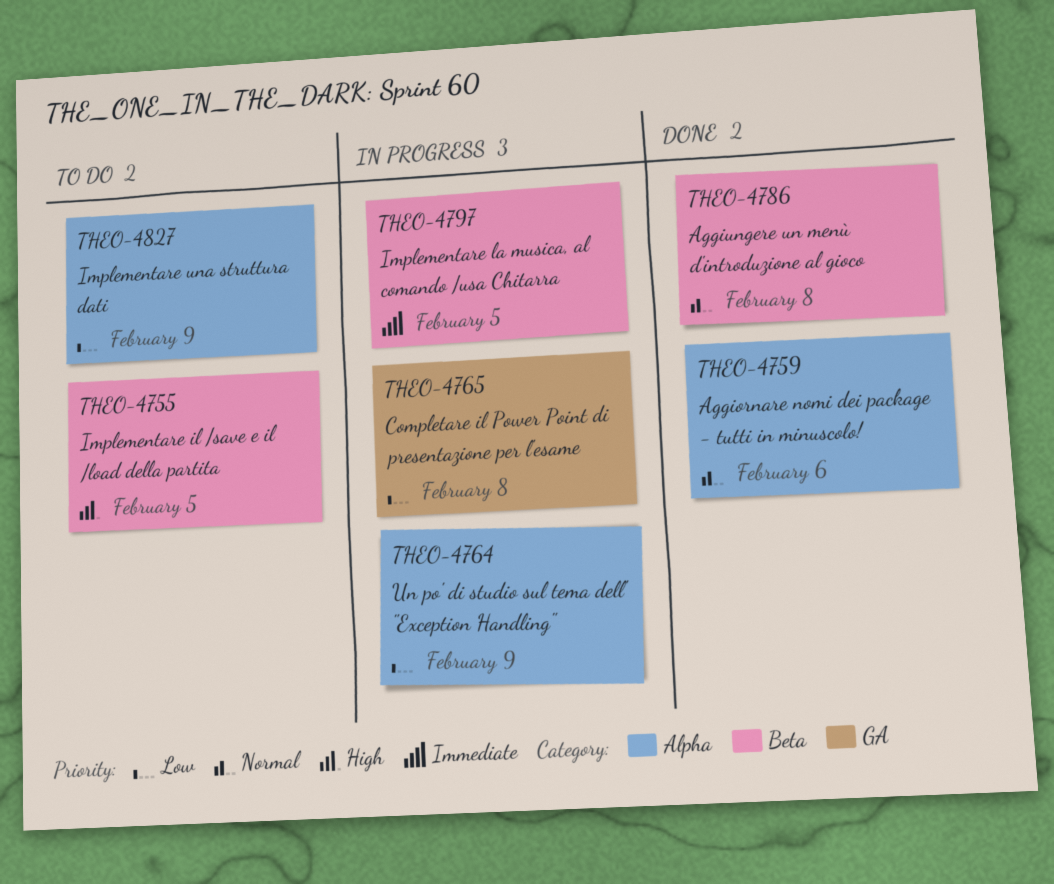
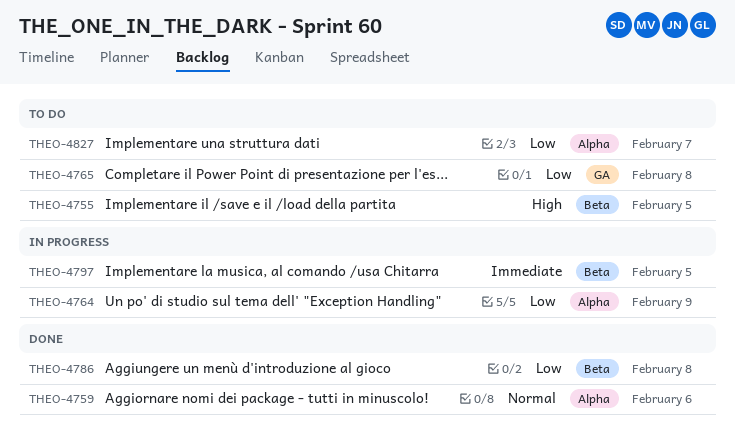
THEO-4765, status: In progress -> To do
THEO-4786, priority: Normal -> Low
THEO-4827, due: Feb 9 -> Feb 7

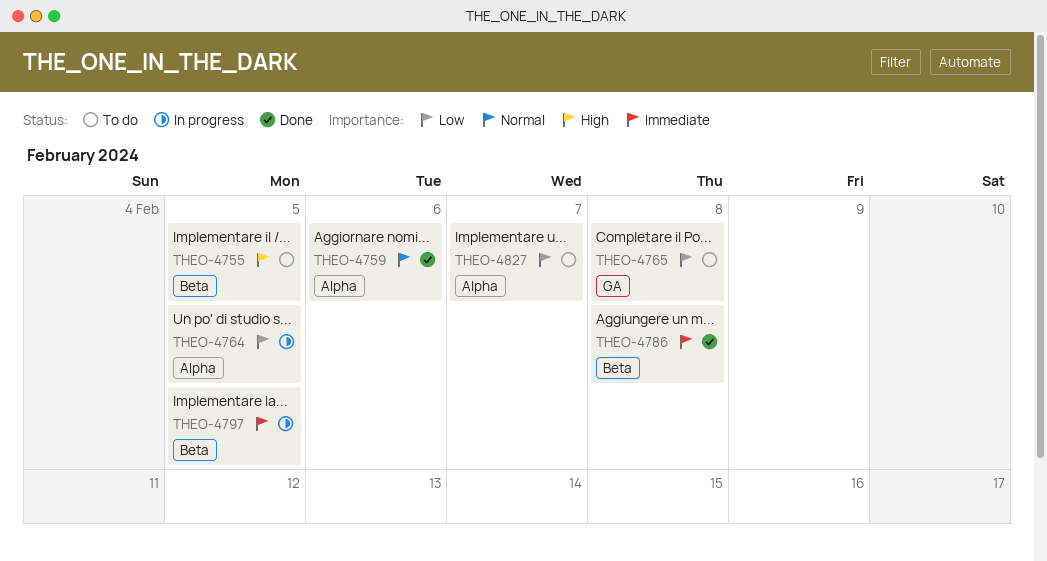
THEO-4764, due: Feb 9 -> Feb 5
THEO-4786, priority: Low -> Immediate

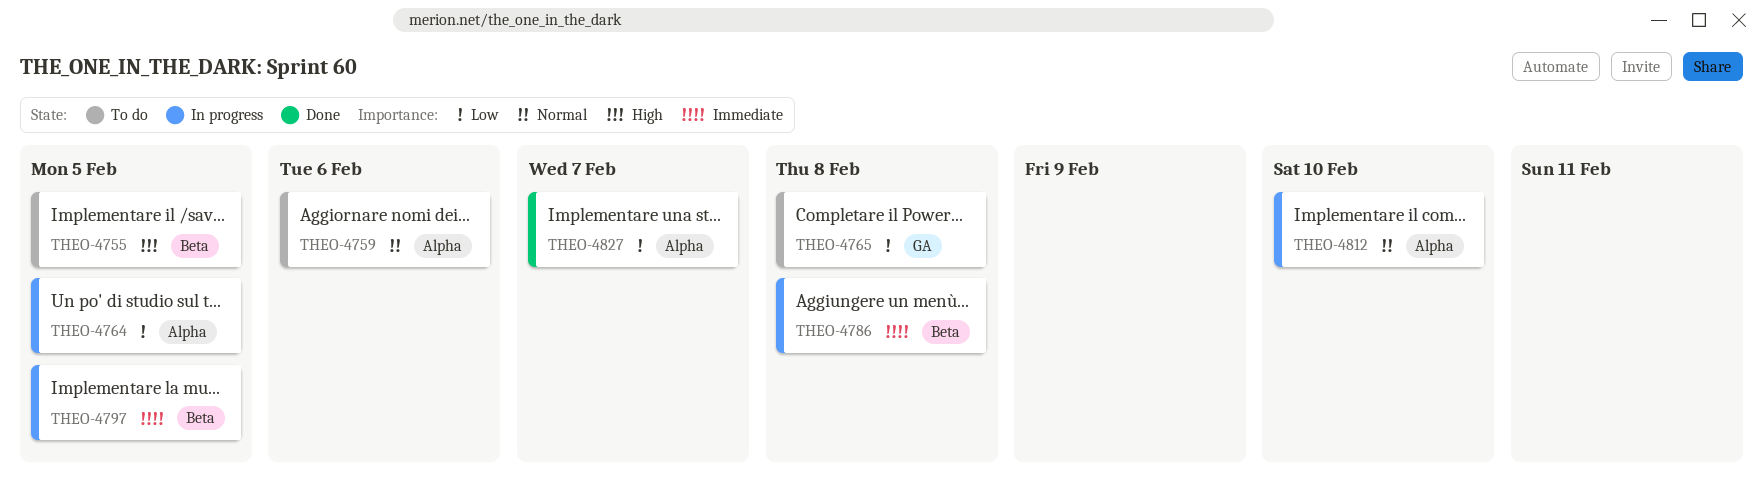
THEO-4759, status: Done -> To do
THEO-4786, status: Done -> In progress
THEO-4812: none -> present
THEO-4827, status: To do -> Done

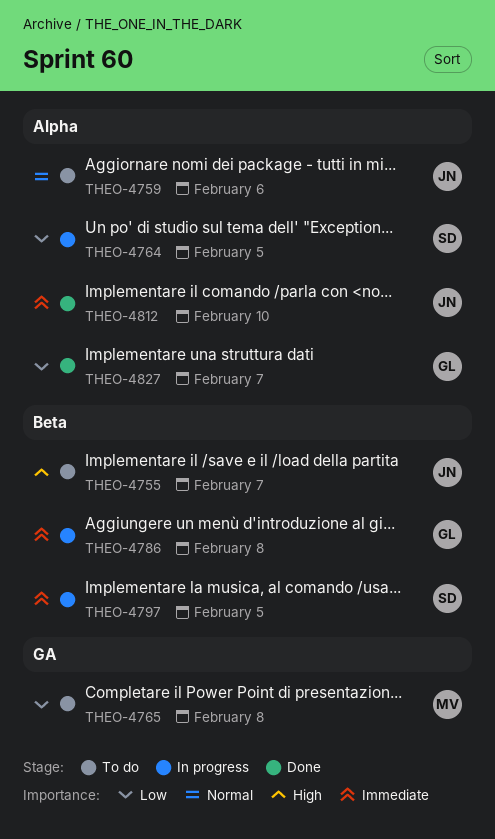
THEO-4755, due: Feb 5 -> Feb 7
THEO-4812, status: In progress -> Done
THEO-4812, priority: Normal -> Immediate

